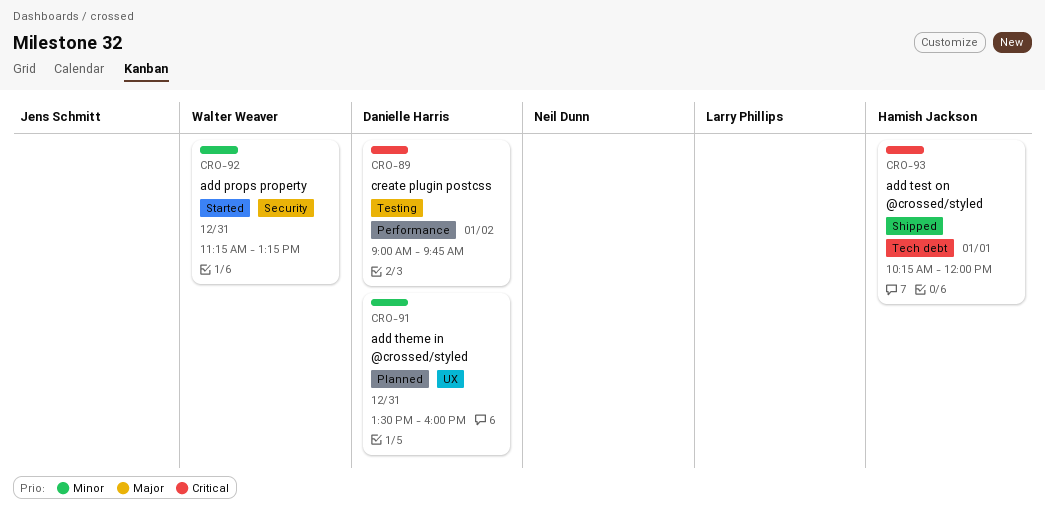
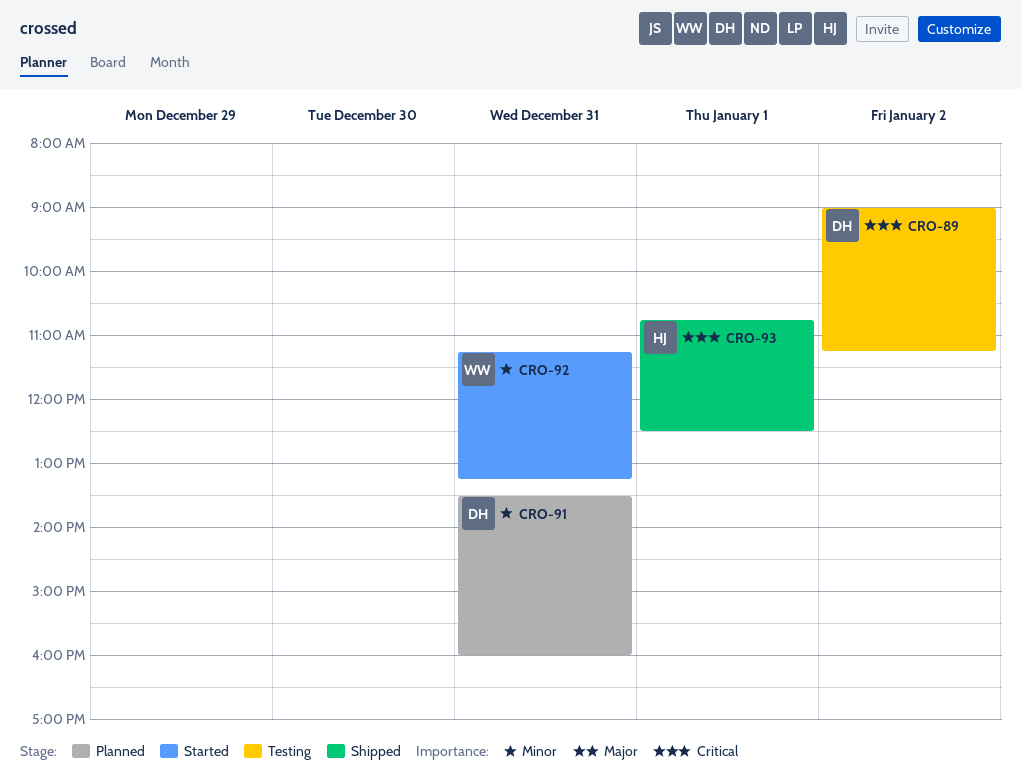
CRO-89, ends: 09:45 -> 11:15
CRO-93, begins: 10:15 -> 10:45
CRO-93, ends: 12:00 -> 12:30

